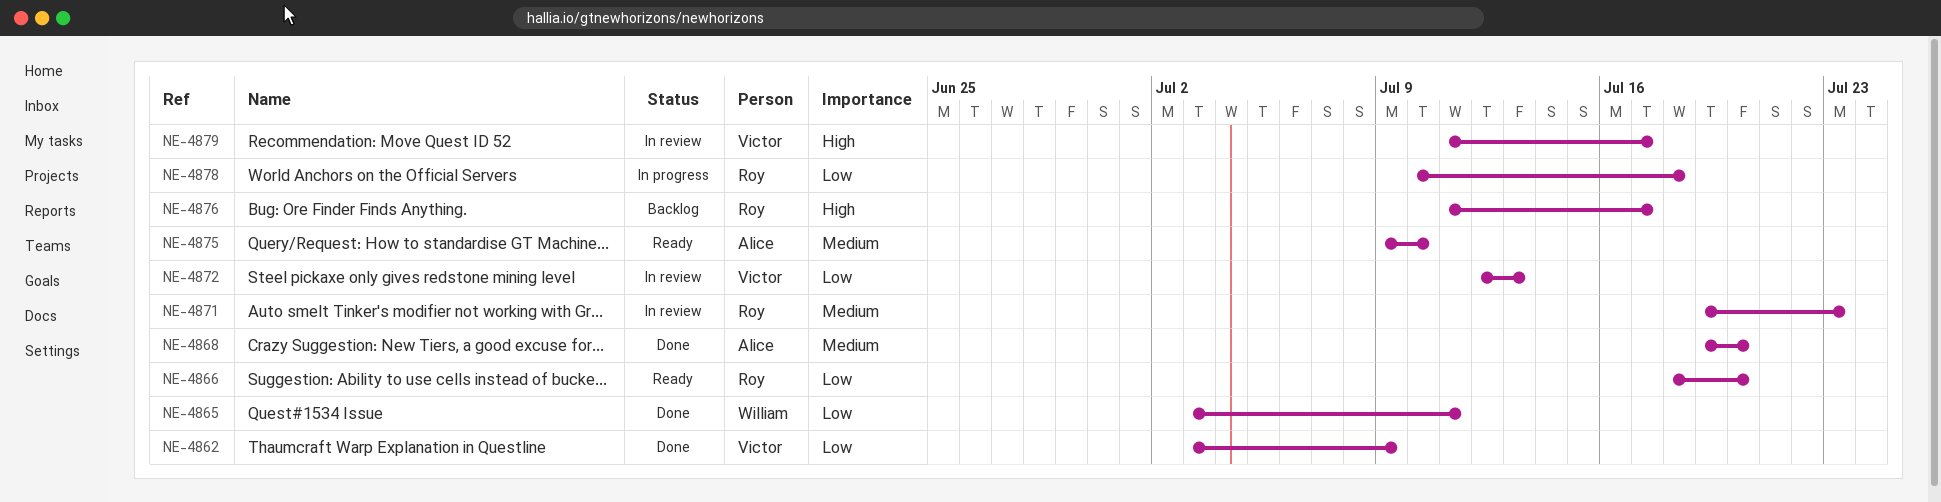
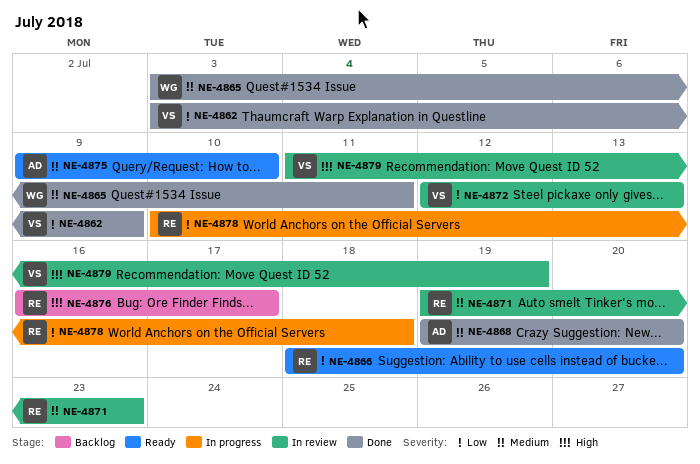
NE-4865, priority: Low -> Medium
NE-4876, start: Jul 11 -> Jul 16
NE-4879, due: Jul 17 -> Jul 19

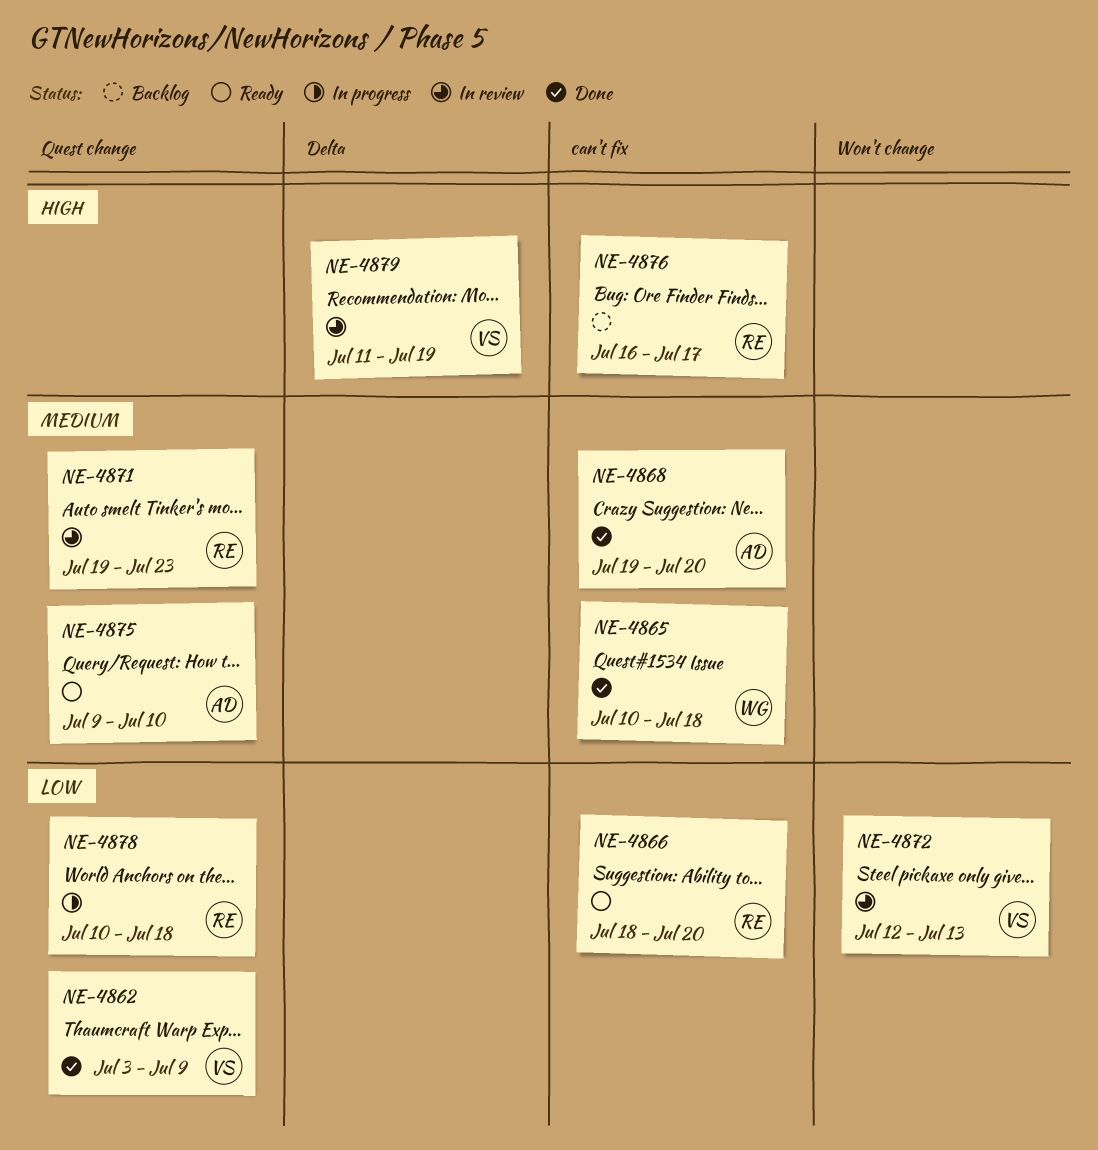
NE-4865, start: Jul 3 -> Jul 10
NE-4865, due: Jul 11 -> Jul 18

